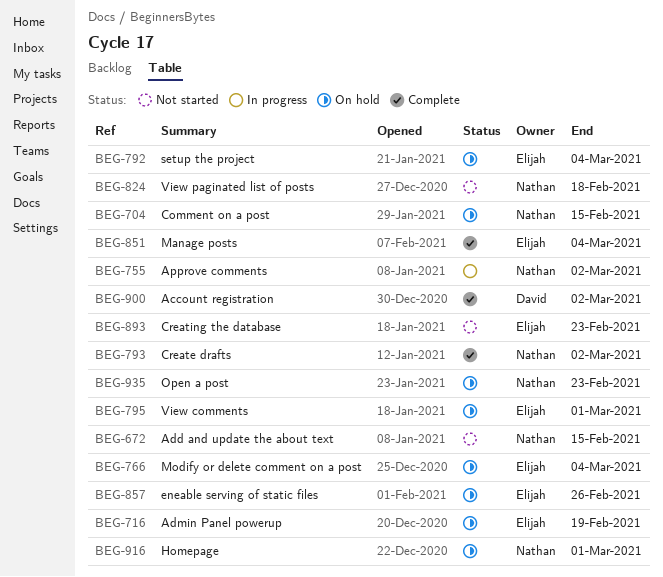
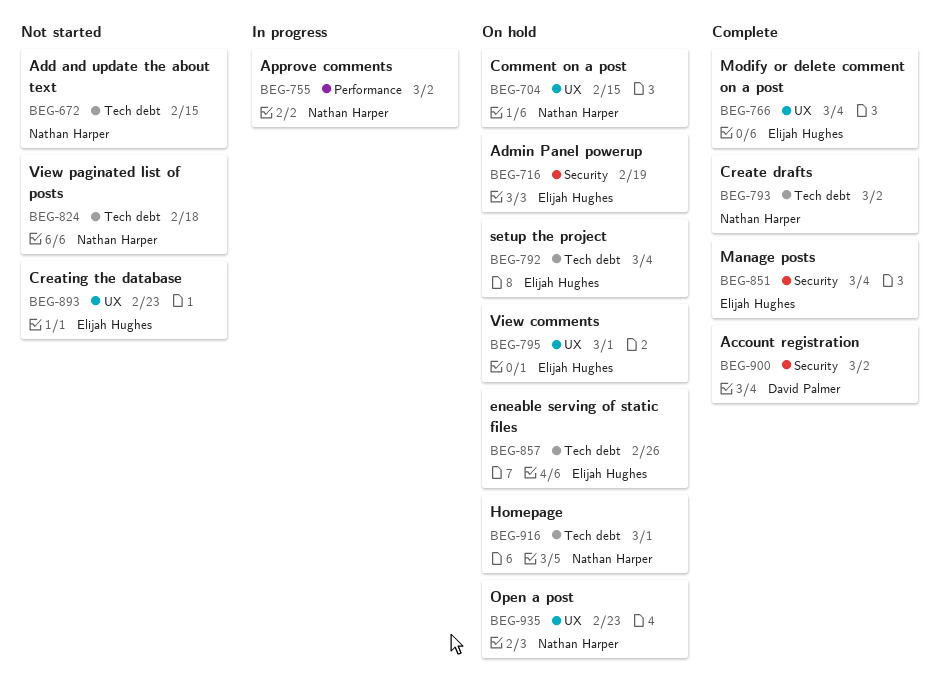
BEG-766, status: On hold -> Complete

